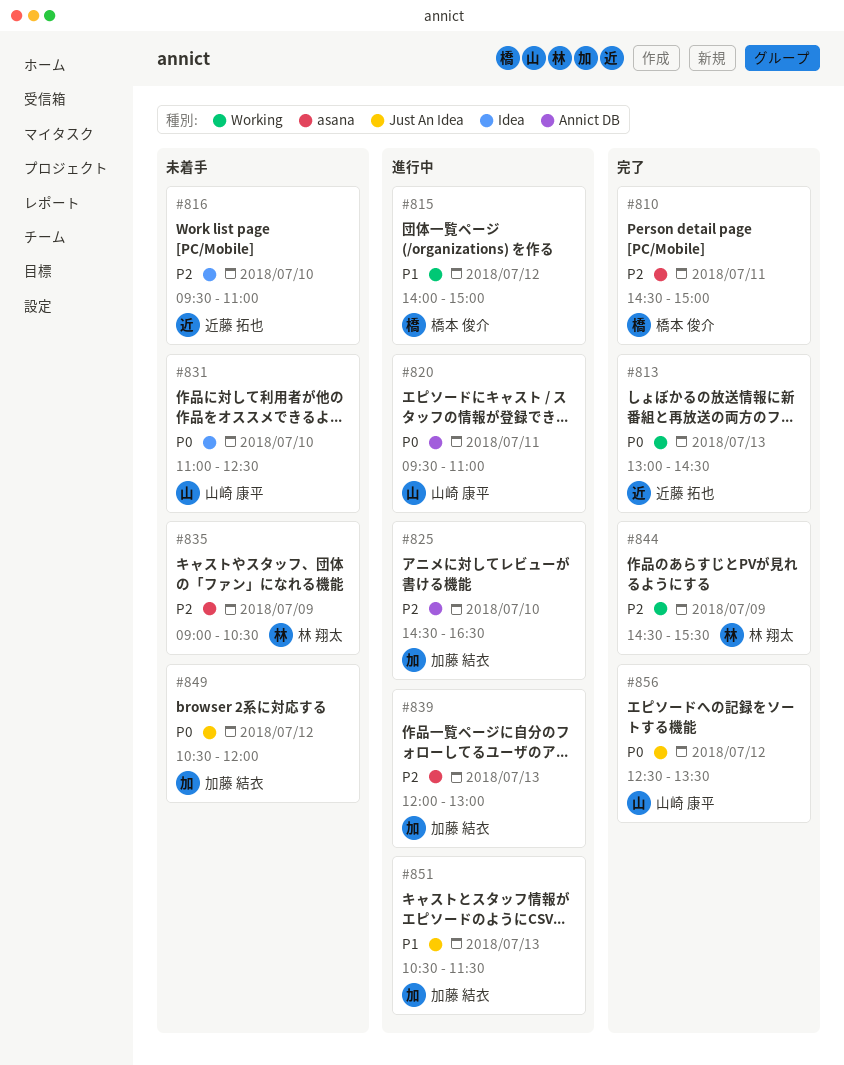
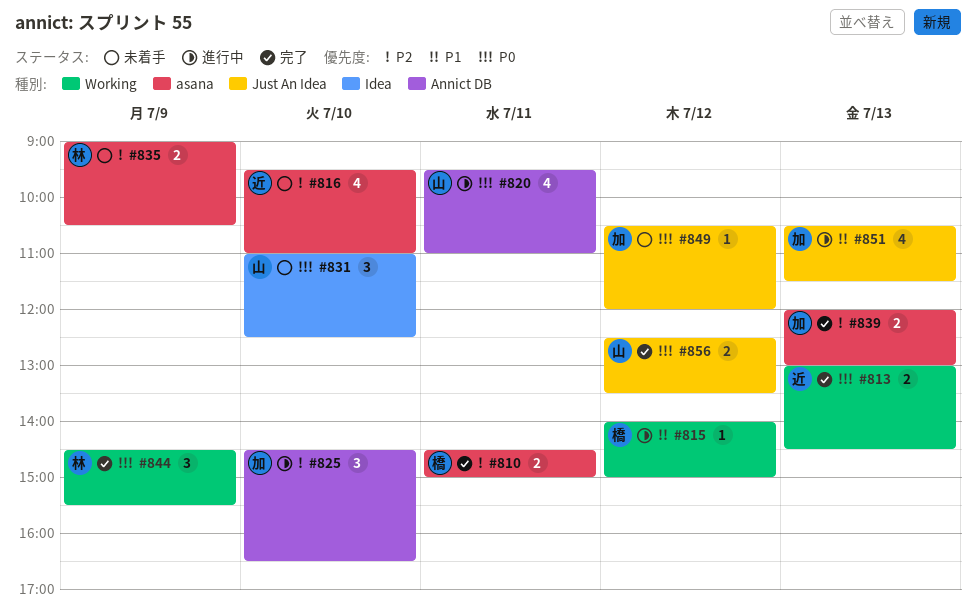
#816, label: Idea -> asana
#839, status: 進行中 -> 完了
#844, priority: P2 -> P0

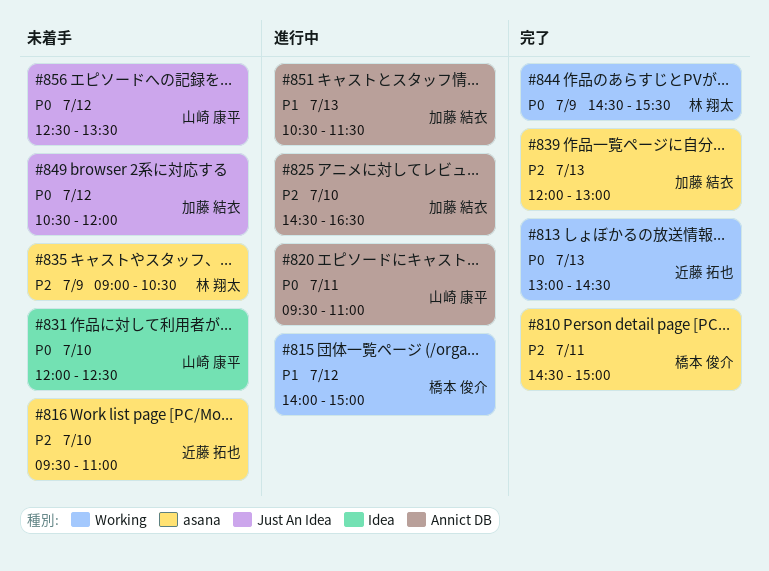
#831, begins: 11:00 -> 12:00
#851, label: Just An Idea -> Annict DB
#856, status: 完了 -> 未着手

